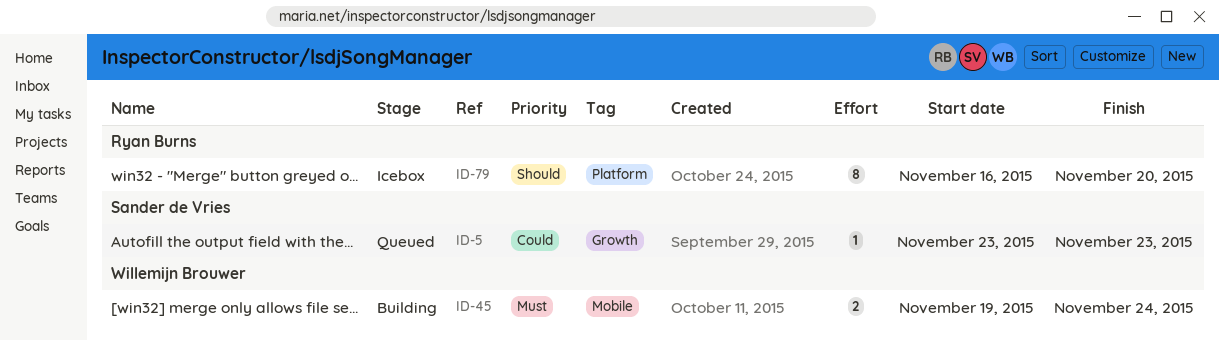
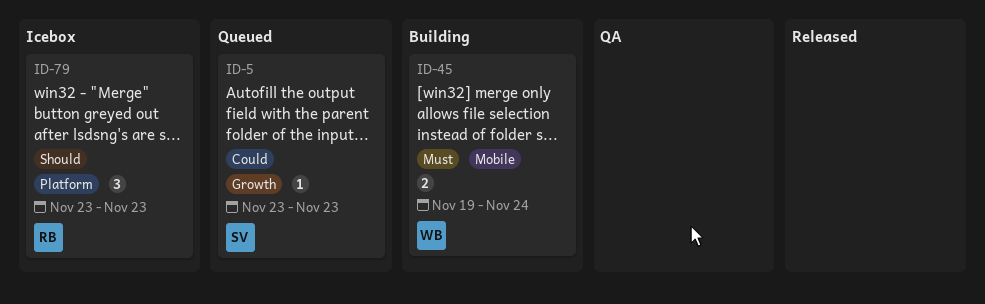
ID-79, estimate: 8 -> 3
ID-79, start: Nov 16 -> Nov 23
ID-79, due: Nov 20 -> Nov 23

